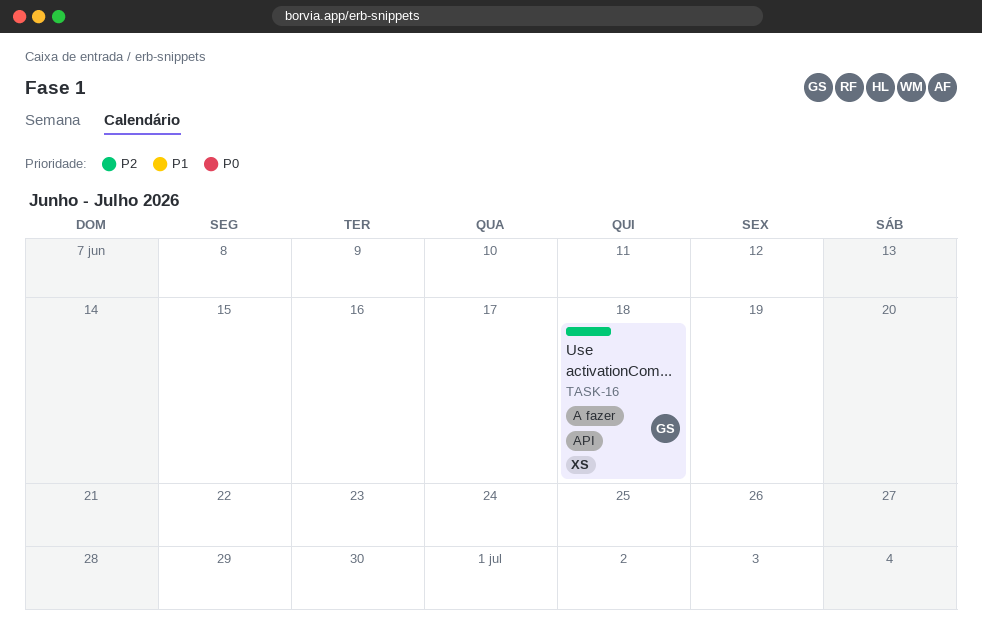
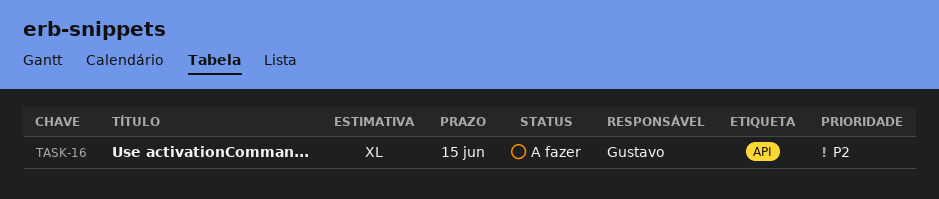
TASK-16, estimate: XS -> XL
TASK-16, due: Jun 18 -> Jun 15

